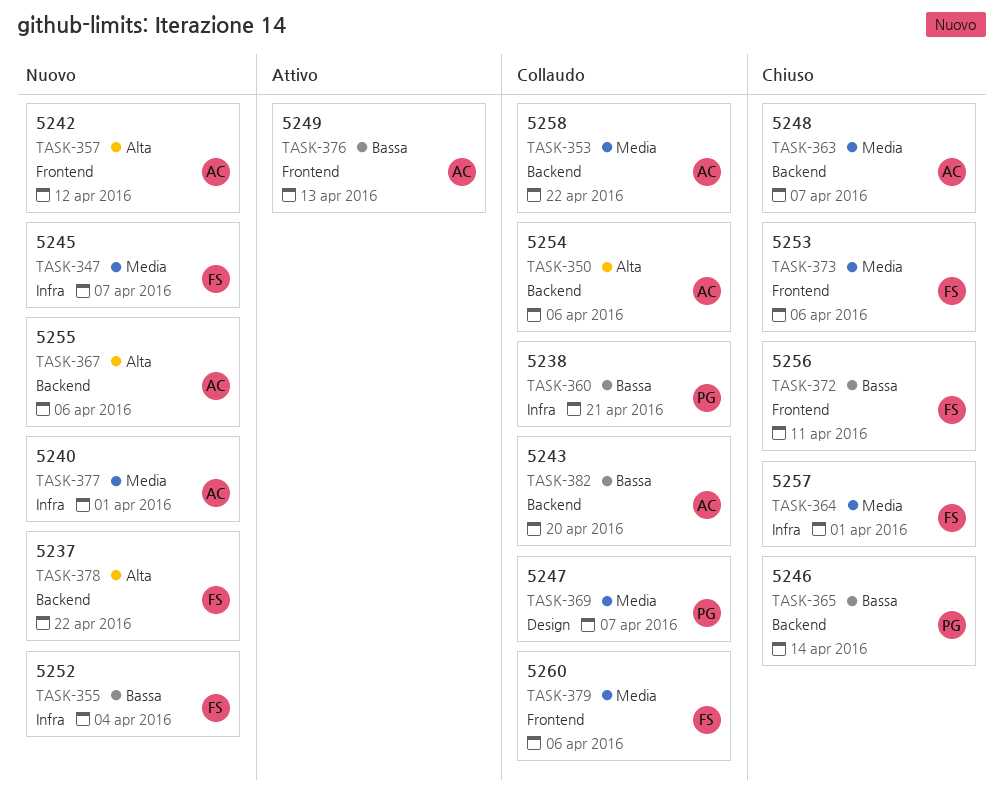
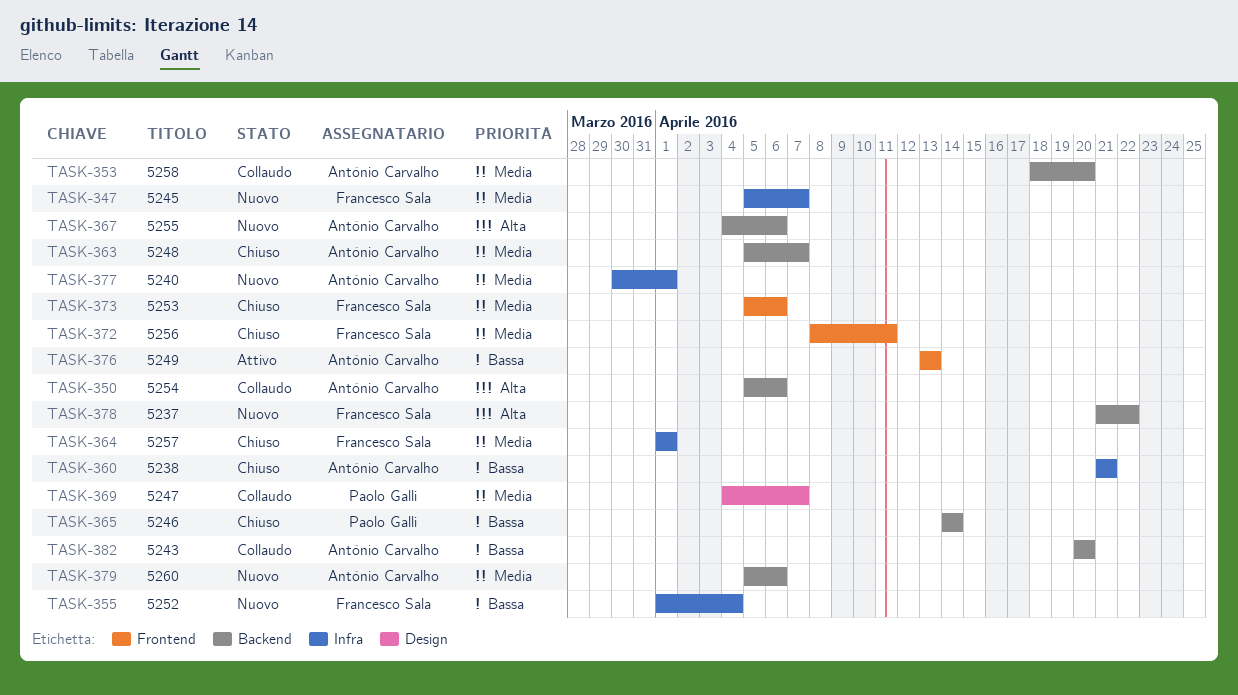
TASK-353, due: Apr 22 -> Apr 20
TASK-357: present -> none
TASK-360, status: Collaudo -> Chiuso
TASK-360, owner: Paolo Galli -> António Carvalho
TASK-372, priority: Bassa -> Media
TASK-379, status: Collaudo -> Nuovo
TASK-379, owner: Francesco Sala -> António Carvalho
TASK-379, label: Frontend -> Backend

